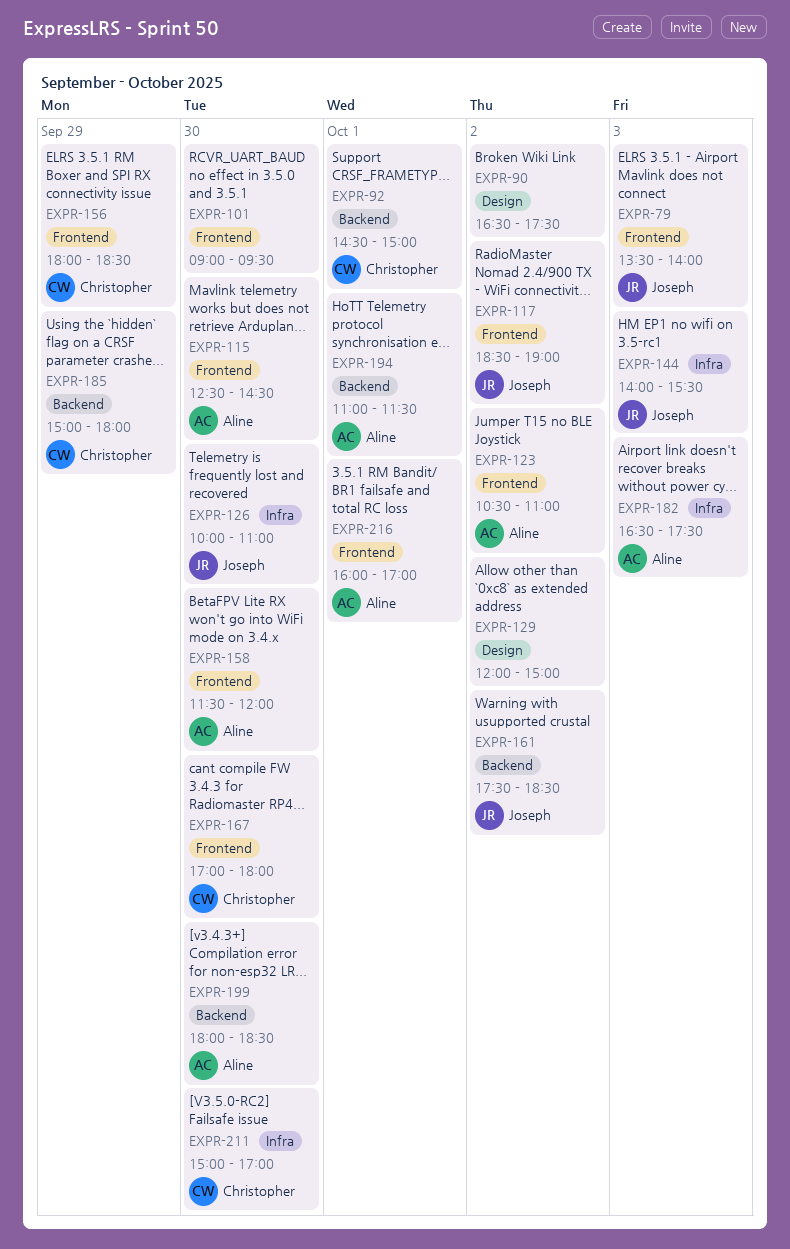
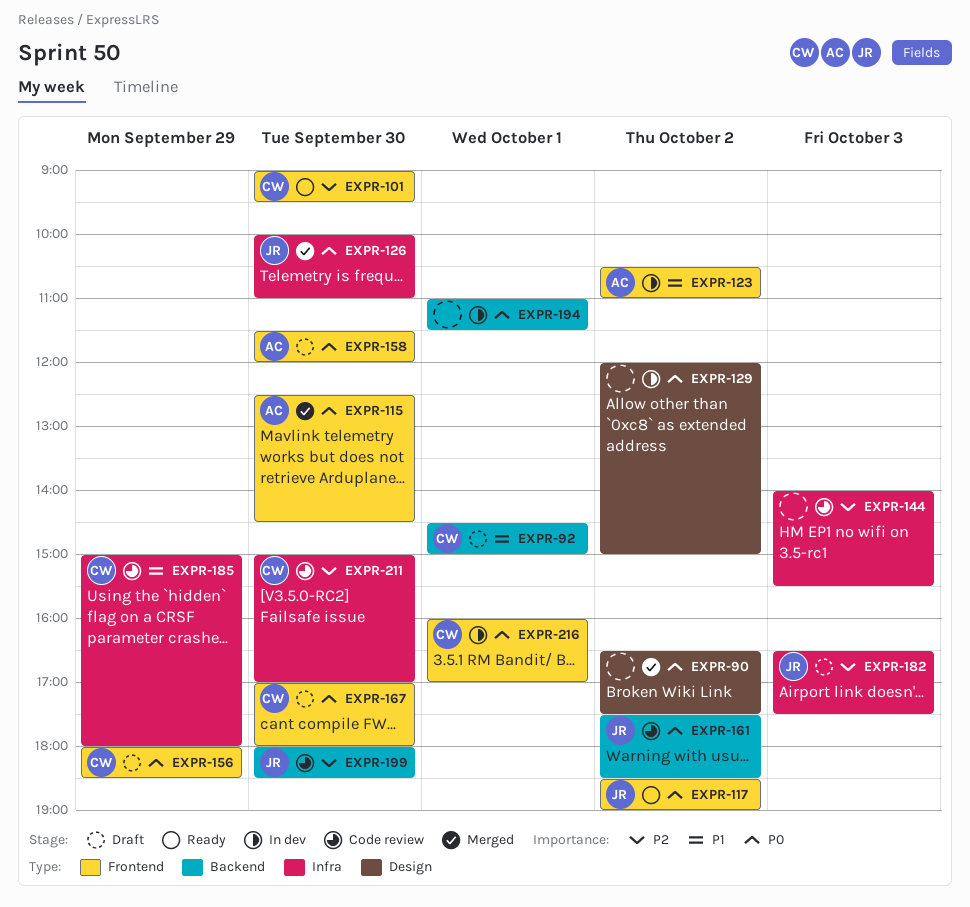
EXPR-79: present -> none
EXPR-101, owner: none -> Christopher
EXPR-144, owner: Joseph -> none
EXPR-182, owner: Aline -> Joseph
EXPR-185, label: Backend -> Infra
EXPR-194, owner: Aline -> none
EXPR-199, owner: Aline -> Joseph
EXPR-216, owner: Aline -> Christopher

